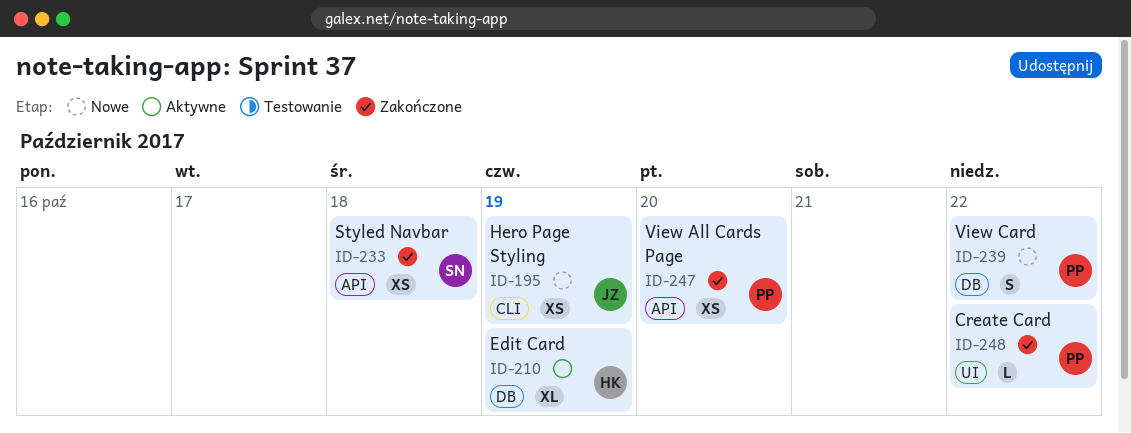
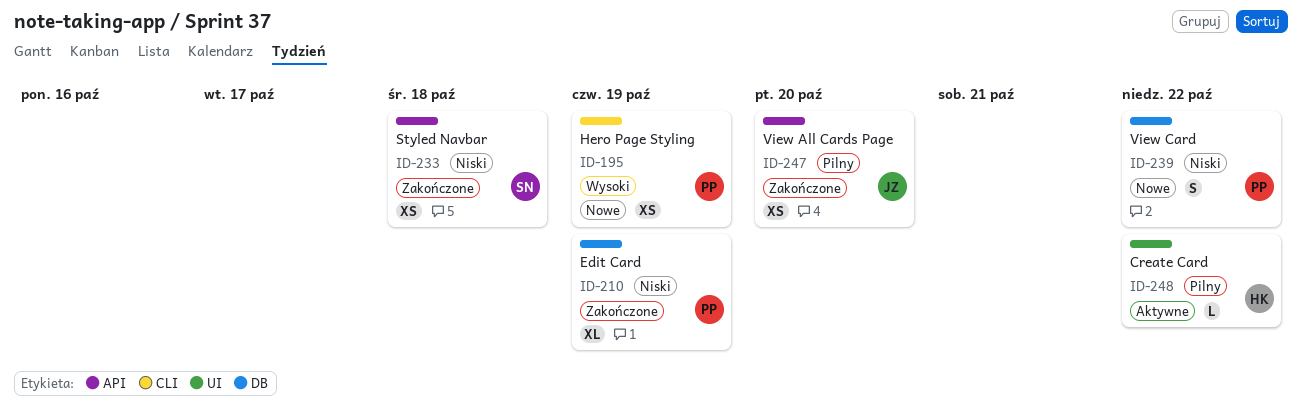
ID-195, owner: JZ -> PP
ID-210, status: Aktywne -> Zakończone
ID-210, owner: HK -> PP
ID-247, owner: PP -> JZ
ID-248, status: Zakończone -> Aktywne
ID-248, owner: PP -> HK

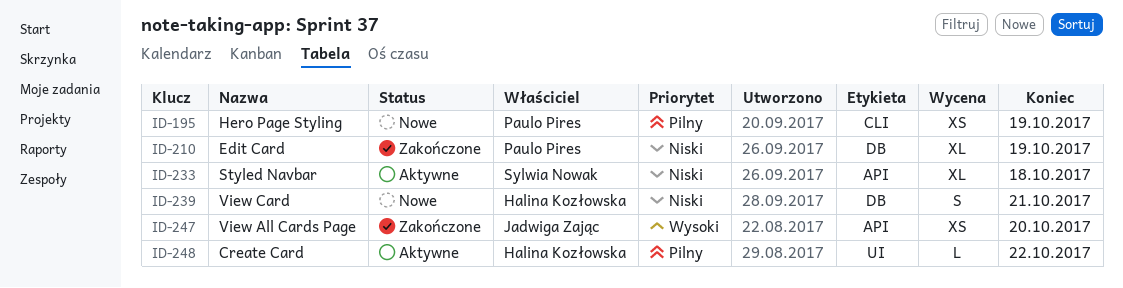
ID-195, priority: Wysoki -> Pilny
ID-233, status: Zakończone -> Aktywne
ID-233, estimate: XS -> XL
ID-239, owner: Paulo Pires -> Halina Kozłowska
ID-239, due: Oct 22 -> Oct 21
ID-247, priority: Pilny -> Wysoki

